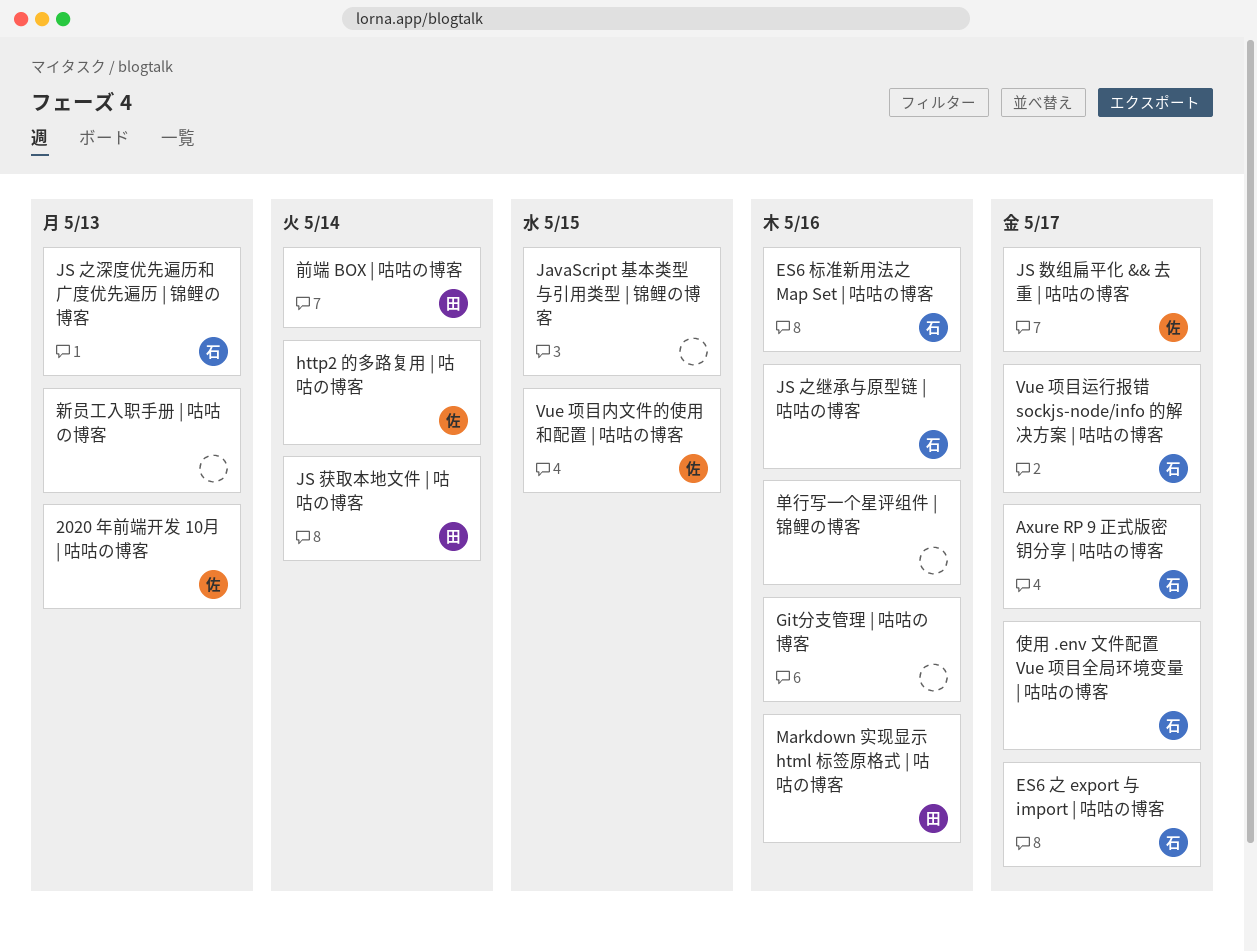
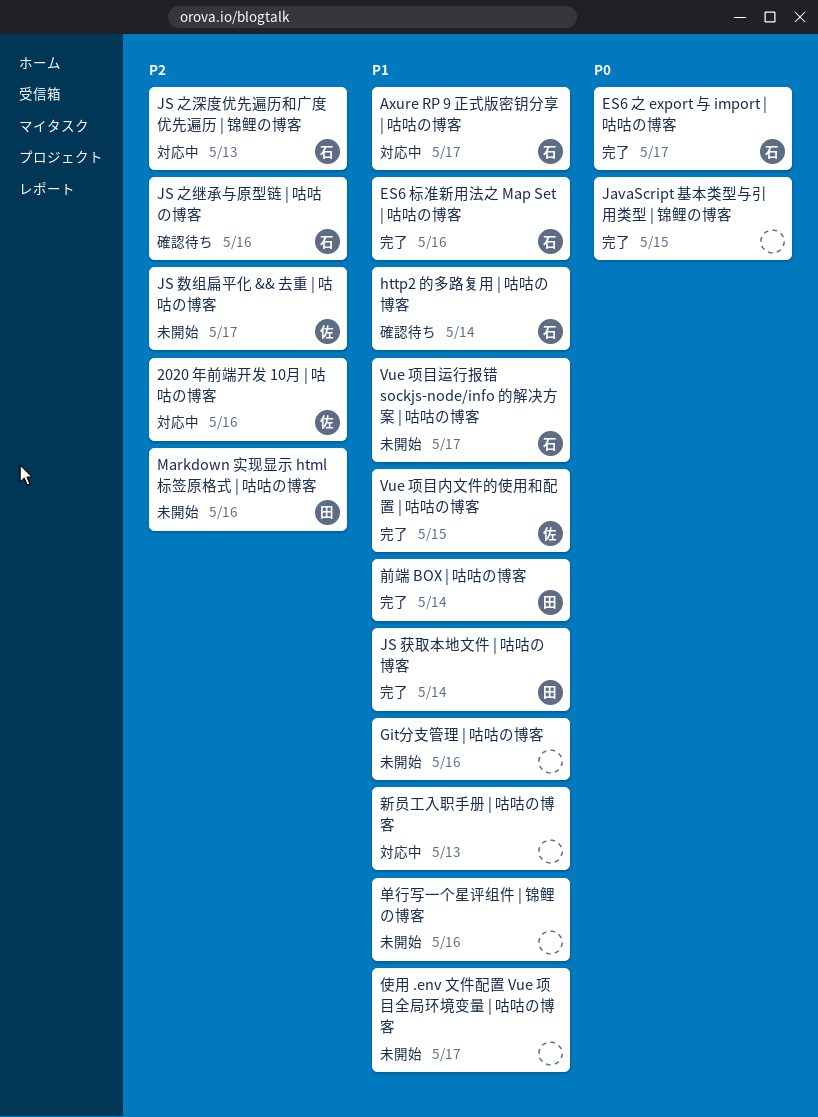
2020 年前端开发 10月 | 咕咕の博客, due: May 13 -> May 16
http2 的多路复用 | 咕咕の博客, owner: 佐 -> 石
使用 .env 文件配置 Vue 项目全局环境变量 | 咕咕の博客, owner: 石 -> none

